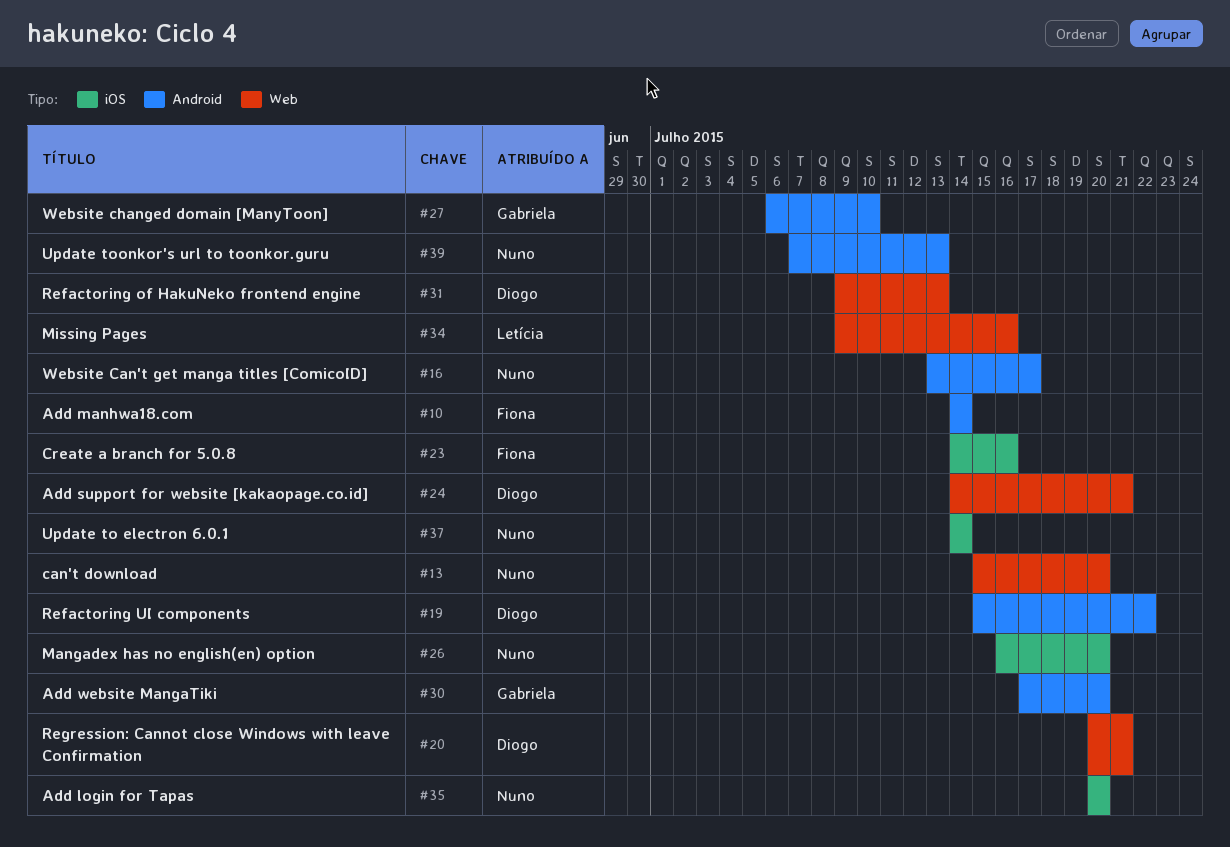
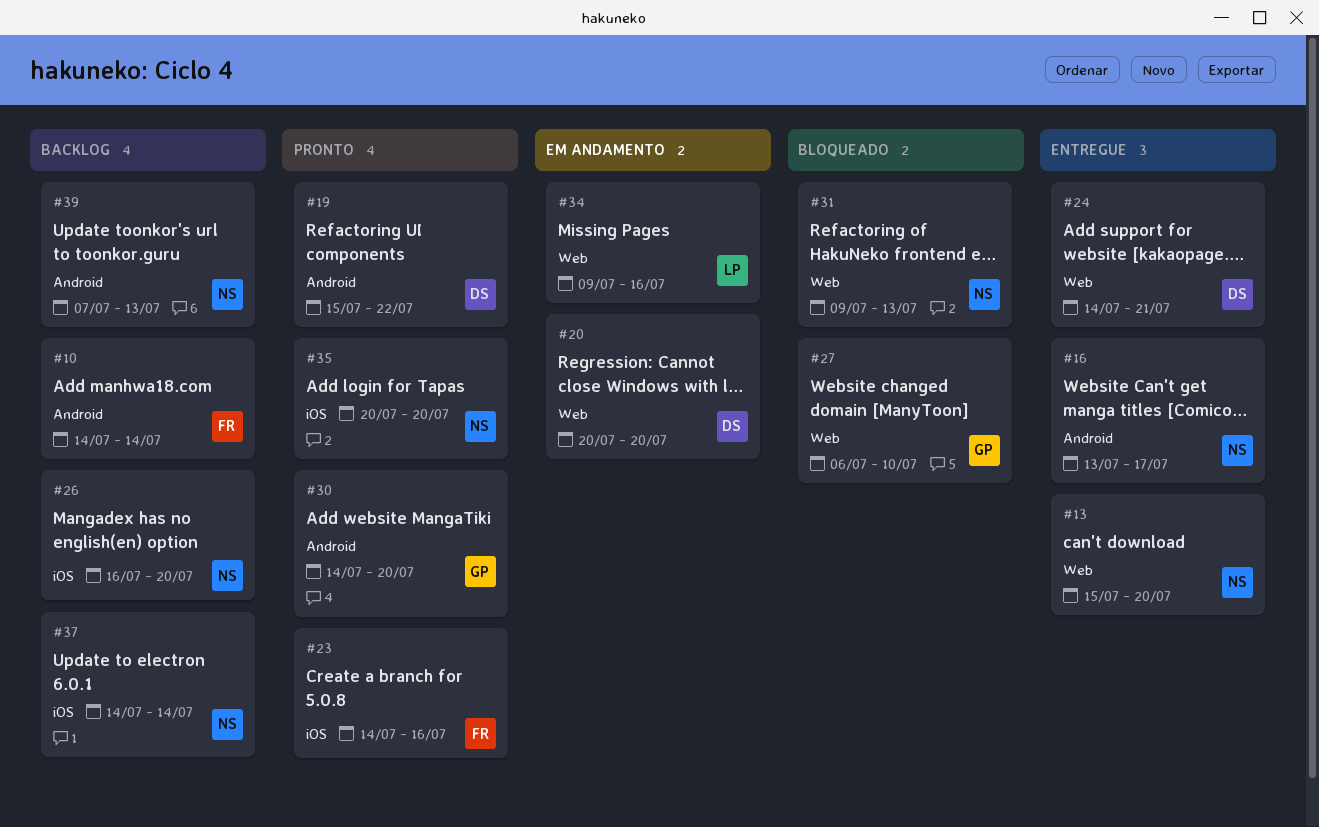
#20, due: Jul 21 -> Jul 20
#27, label: Android -> Web
#30, start: Jul 17 -> Jul 14
#31, owner: Diogo -> Nuno

